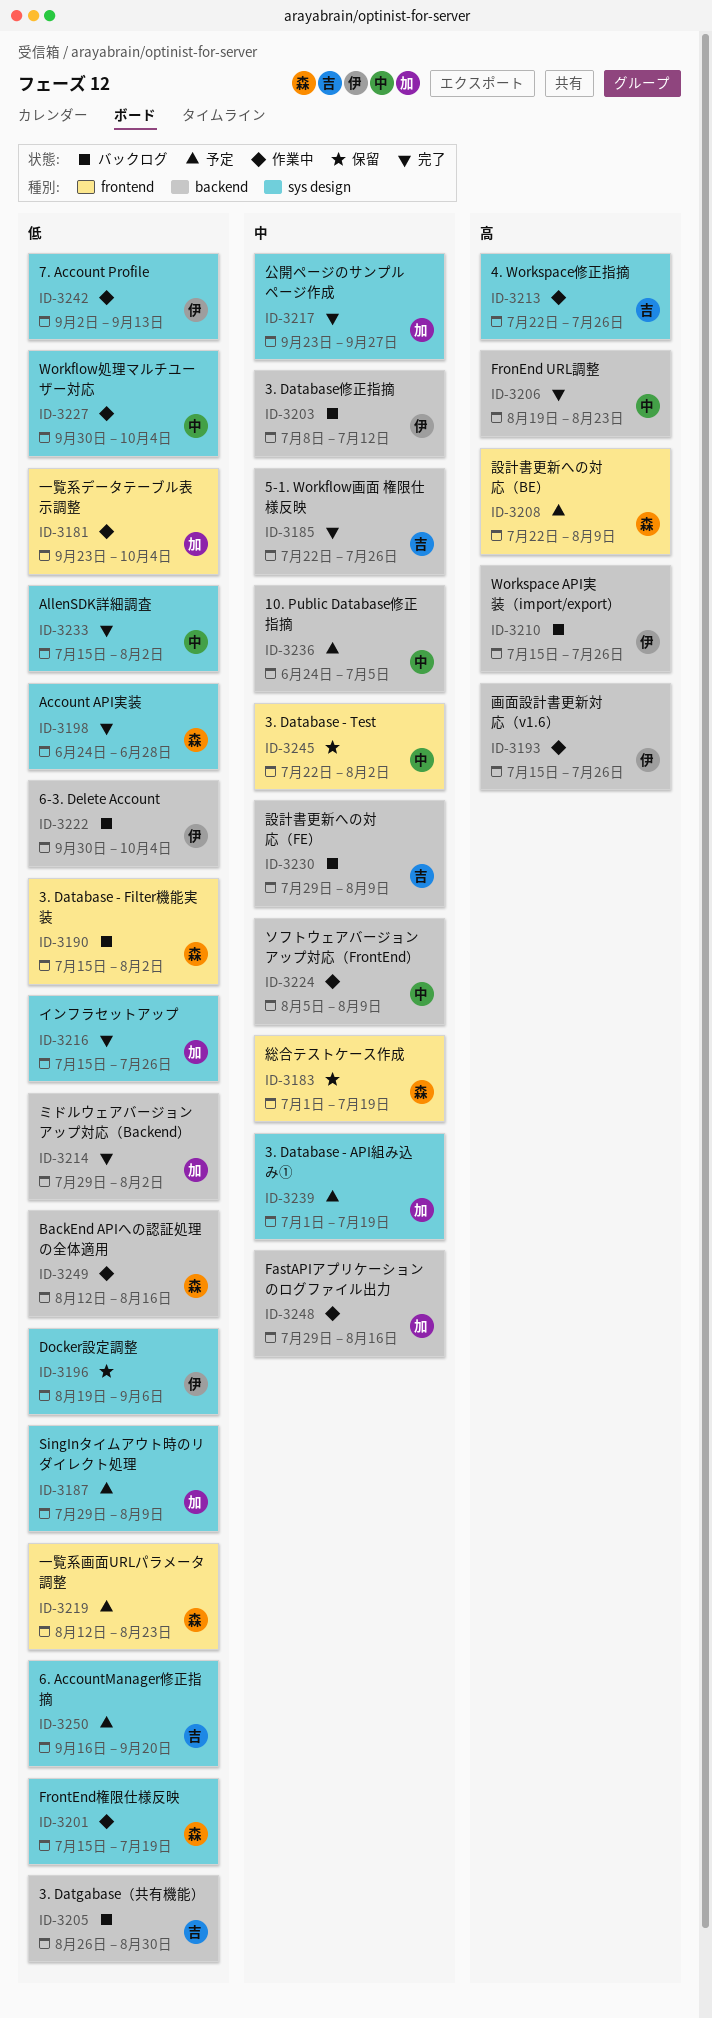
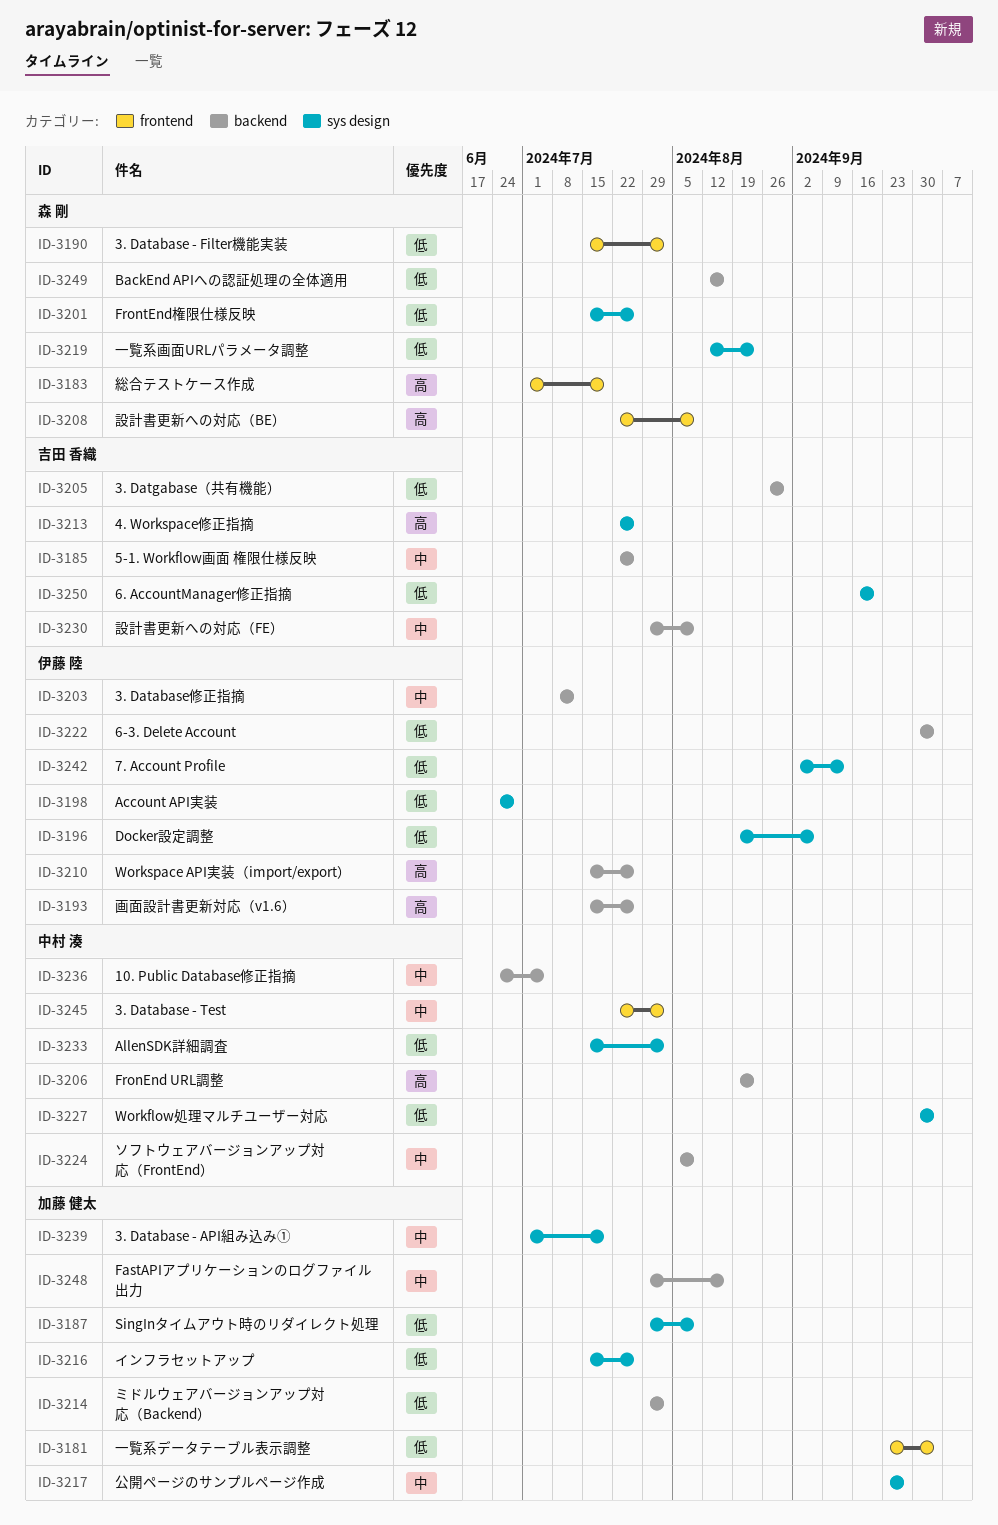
ID-3183, priority: 中 -> 高
ID-3198, owner: 森 剛 -> 伊藤 陸
ID-3201, due: Jul 19 -> Jul 26
ID-3219, label: frontend -> sys design

